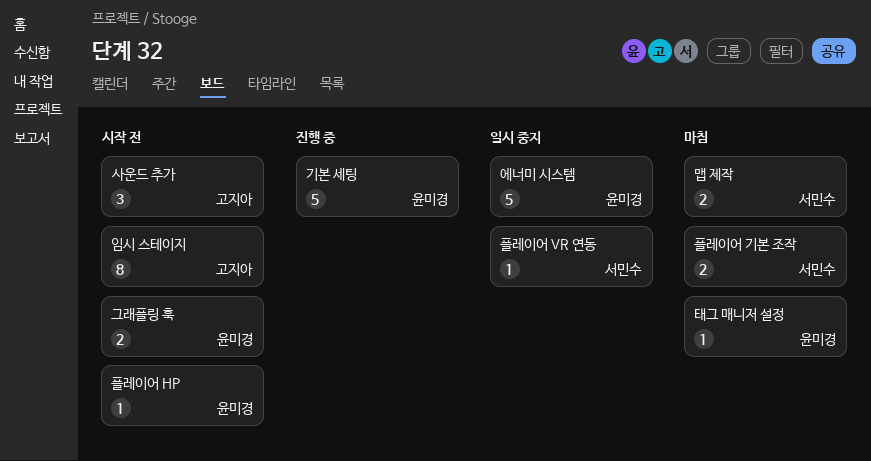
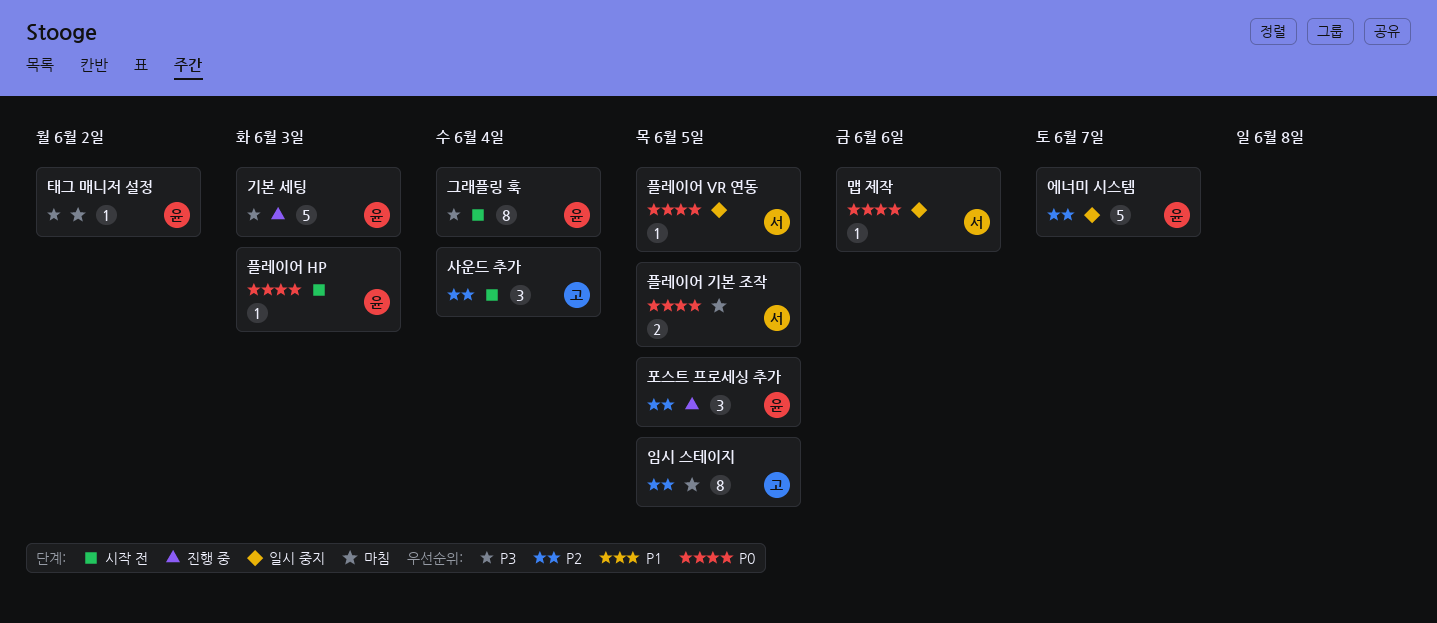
그래플링 훅, estimate: 2 -> 8
맵 제작, status: 마침 -> 일시 중지
맵 제작, estimate: 2 -> 1
임시 스테이지, status: 시작 전 -> 마침
포스트 프로세싱 추가: none -> present

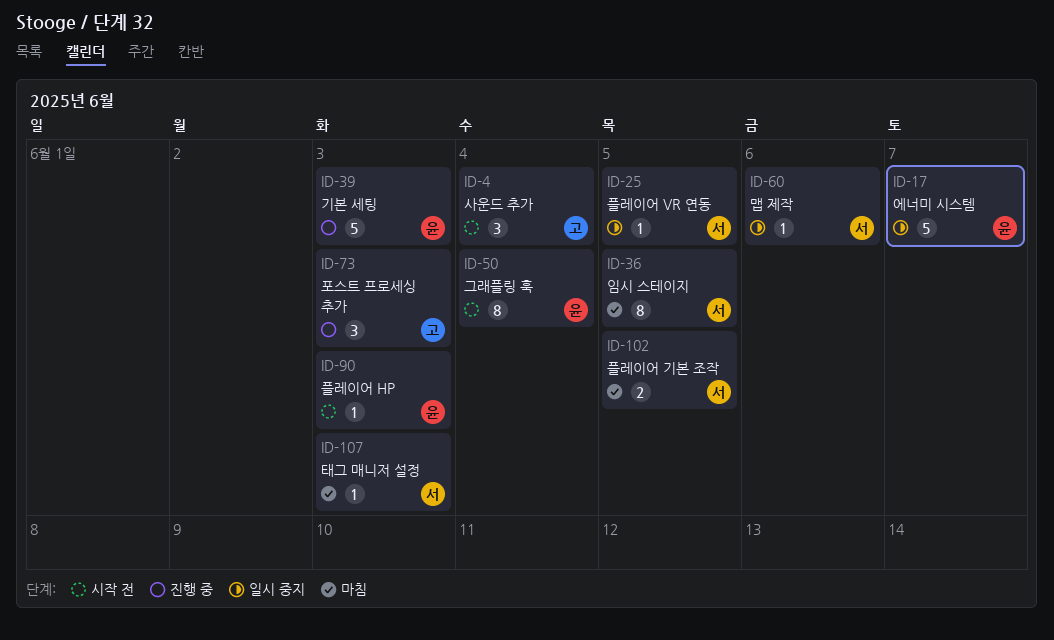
임시 스테이지, owner: 고 -> 서
태그 매니저 설정, owner: 윤 -> 서
태그 매니저 설정, due: Jun 2 -> Jun 3
포스트 프로세싱 추가, owner: 윤 -> 고
포스트 프로세싱 추가, due: Jun 5 -> Jun 3

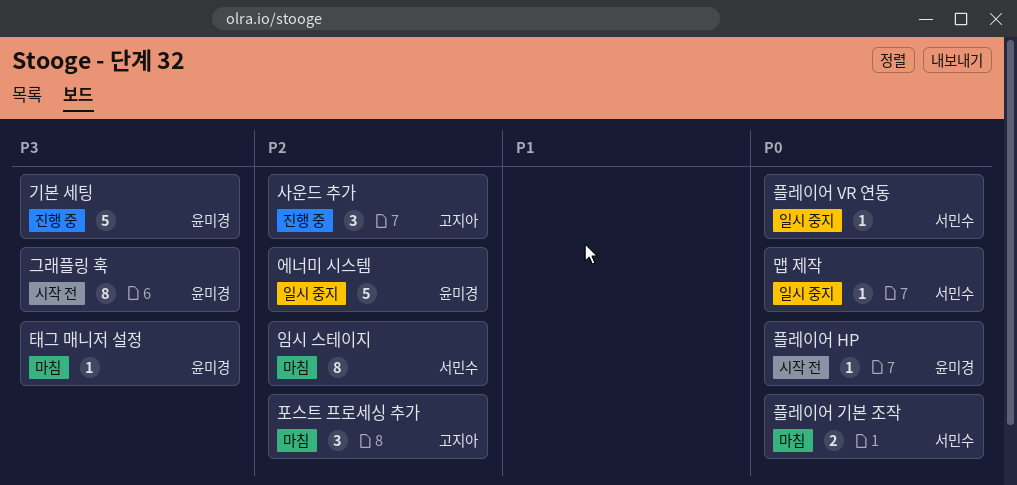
사운드 추가, status: 시작 전 -> 진행 중
태그 매니저 설정, owner: 서민수 -> 윤미경
포스트 프로세싱 추가, status: 진행 중 -> 마침

